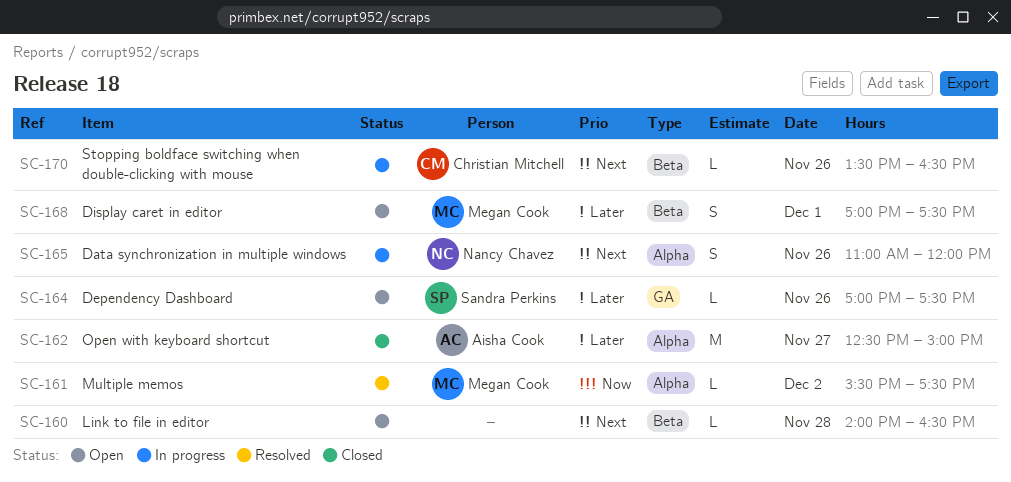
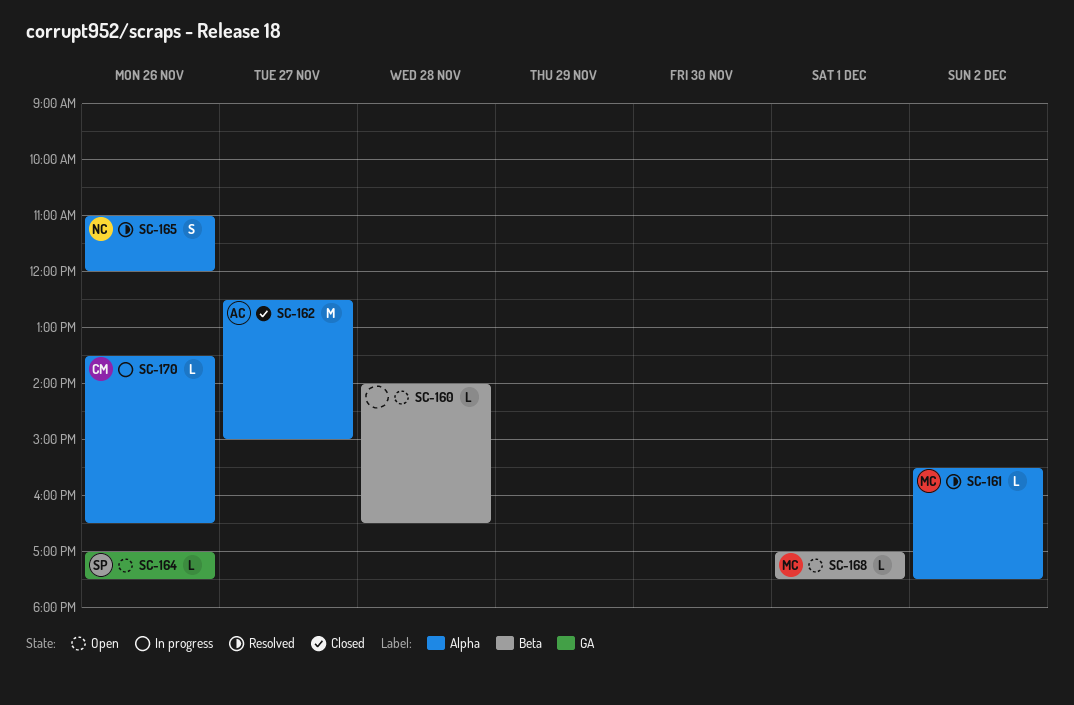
SC-165, status: In progress -> Resolved
SC-168, estimate: S -> L
SC-170, label: Beta -> Alpha

